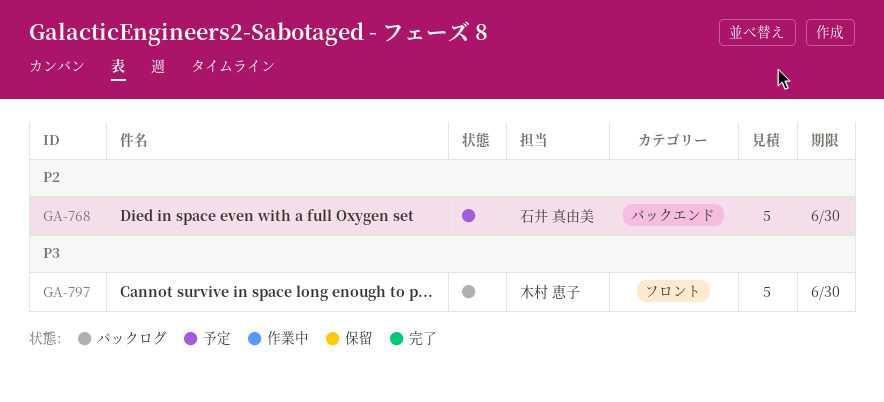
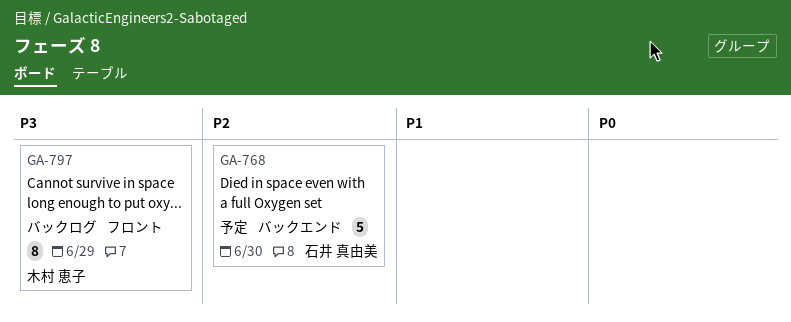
GA-797, estimate: 5 -> 8
GA-797, due: Jun 30 -> Jun 29

